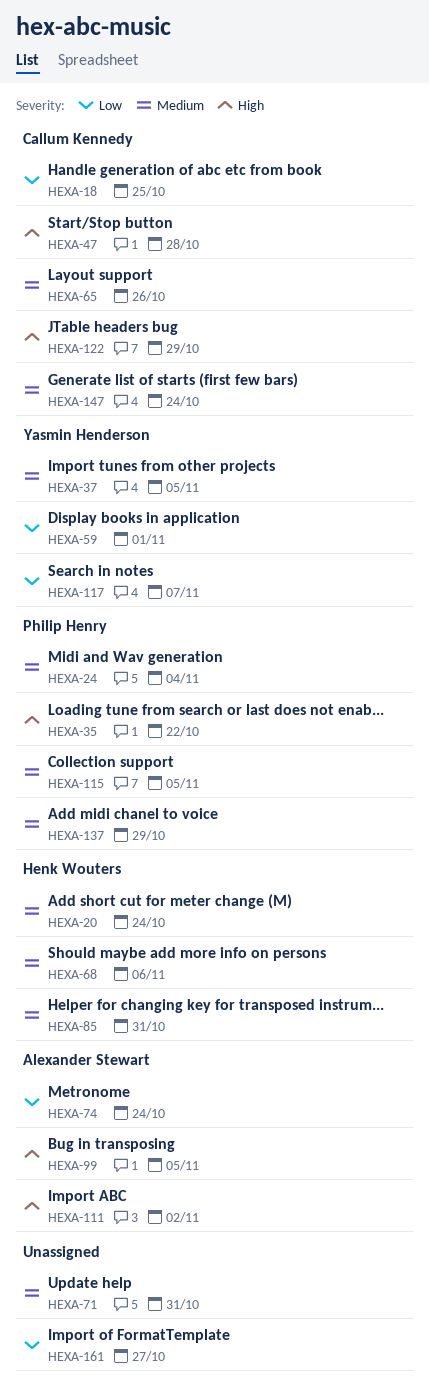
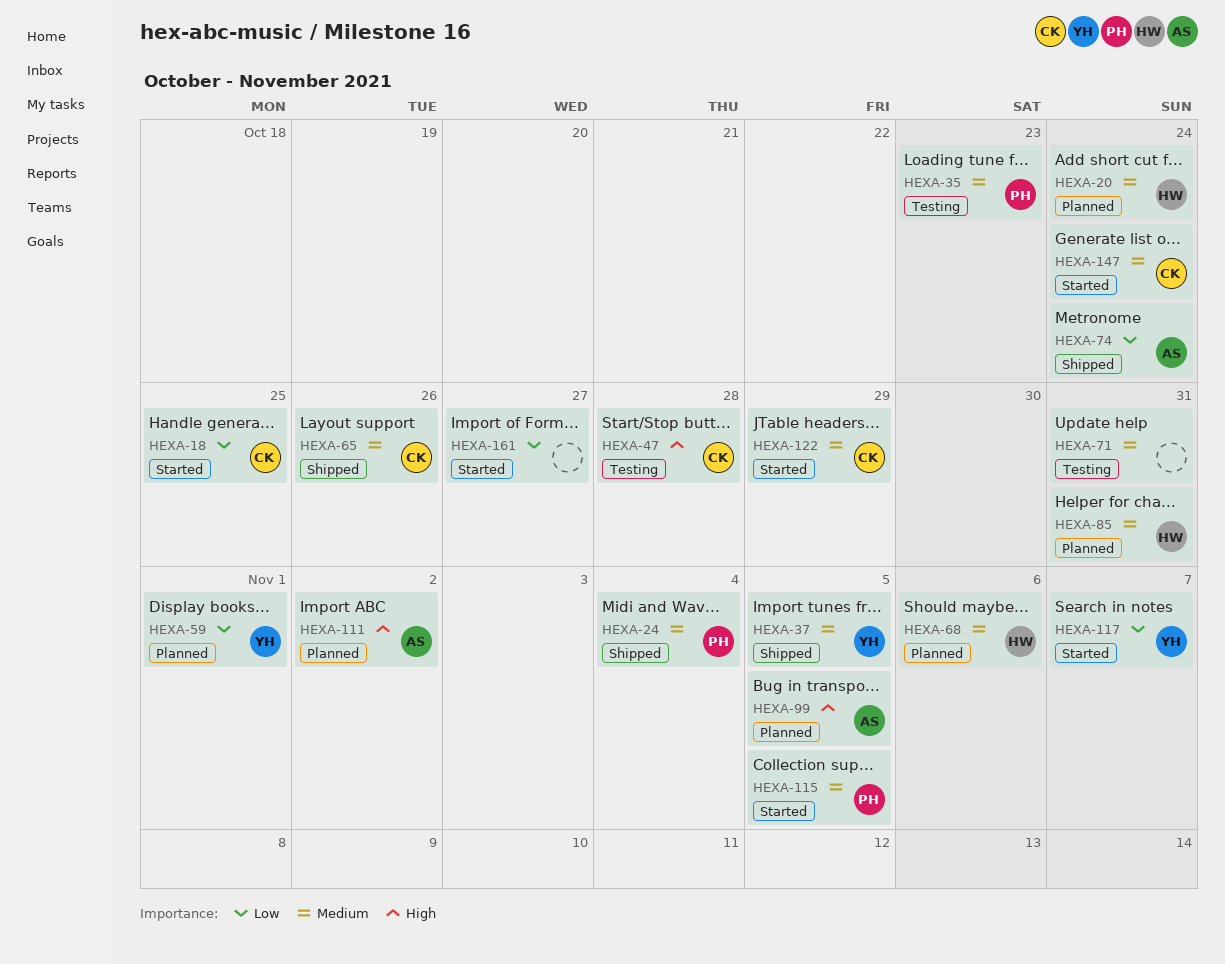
HEXA-35, priority: High -> Medium
HEXA-35, due: Oct 22 -> Oct 23
HEXA-122, priority: High -> Medium
HEXA-137: present -> none

